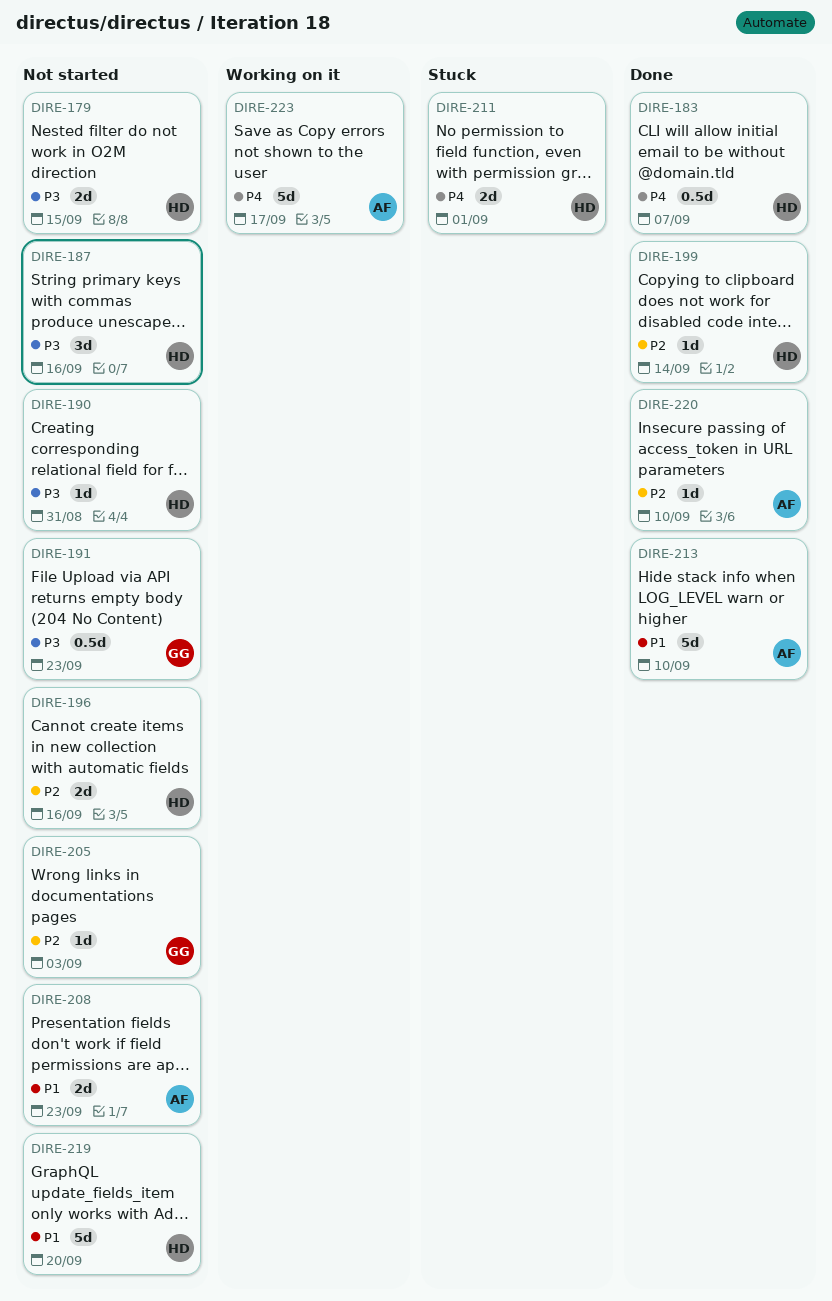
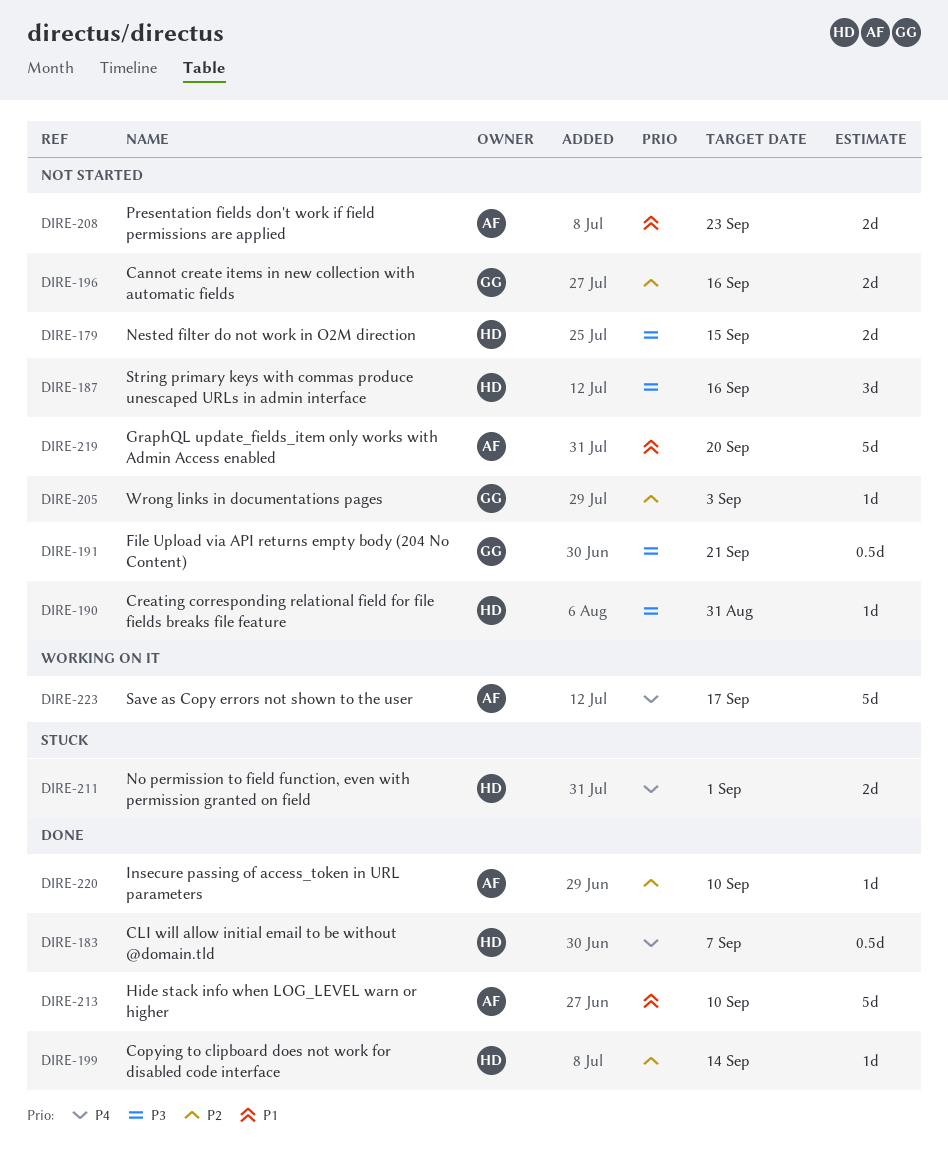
DIRE-191, due: Sep 23 -> Sep 21
DIRE-196, owner: HD -> GG
DIRE-219, owner: HD -> AF

